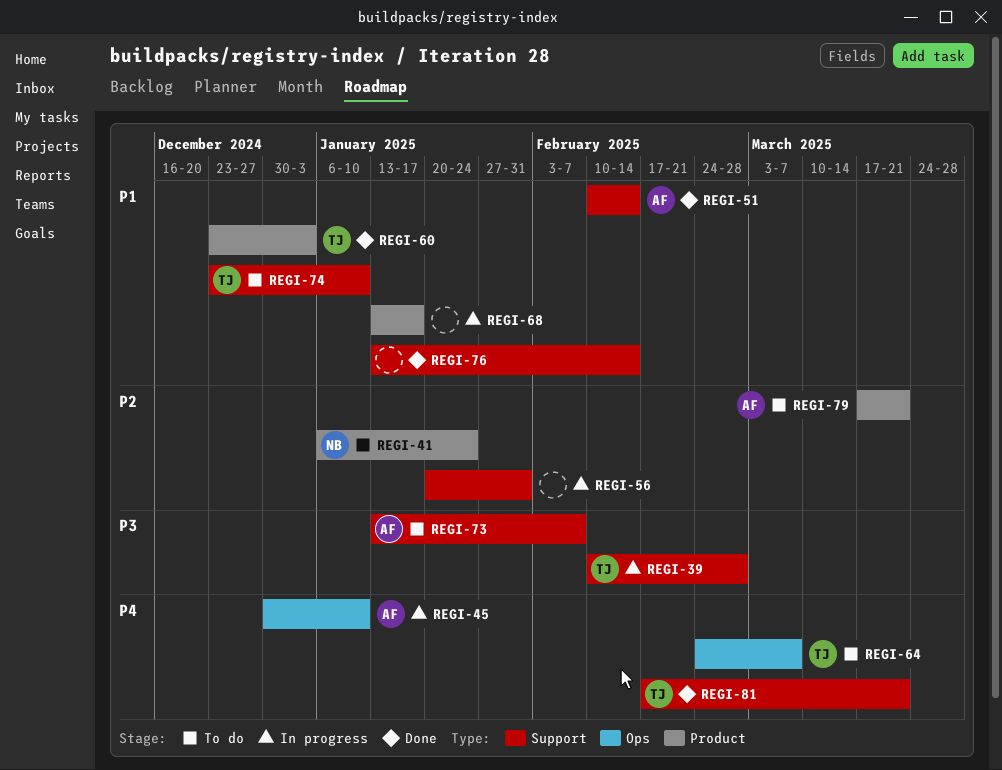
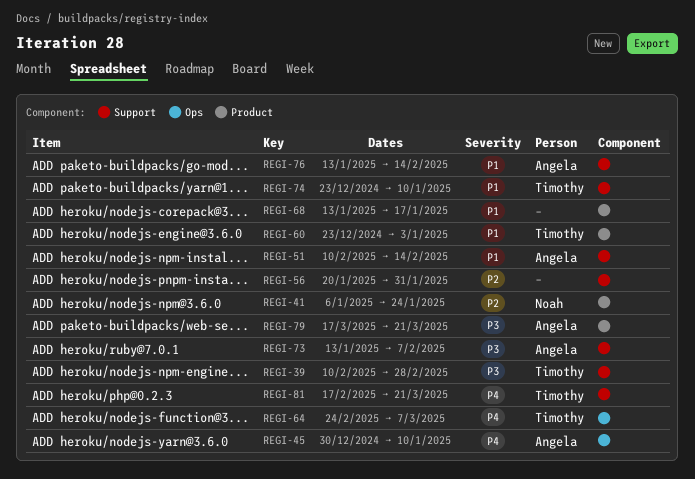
REGI-76, owner: none -> Angela
REGI-79, priority: P2 -> P3

